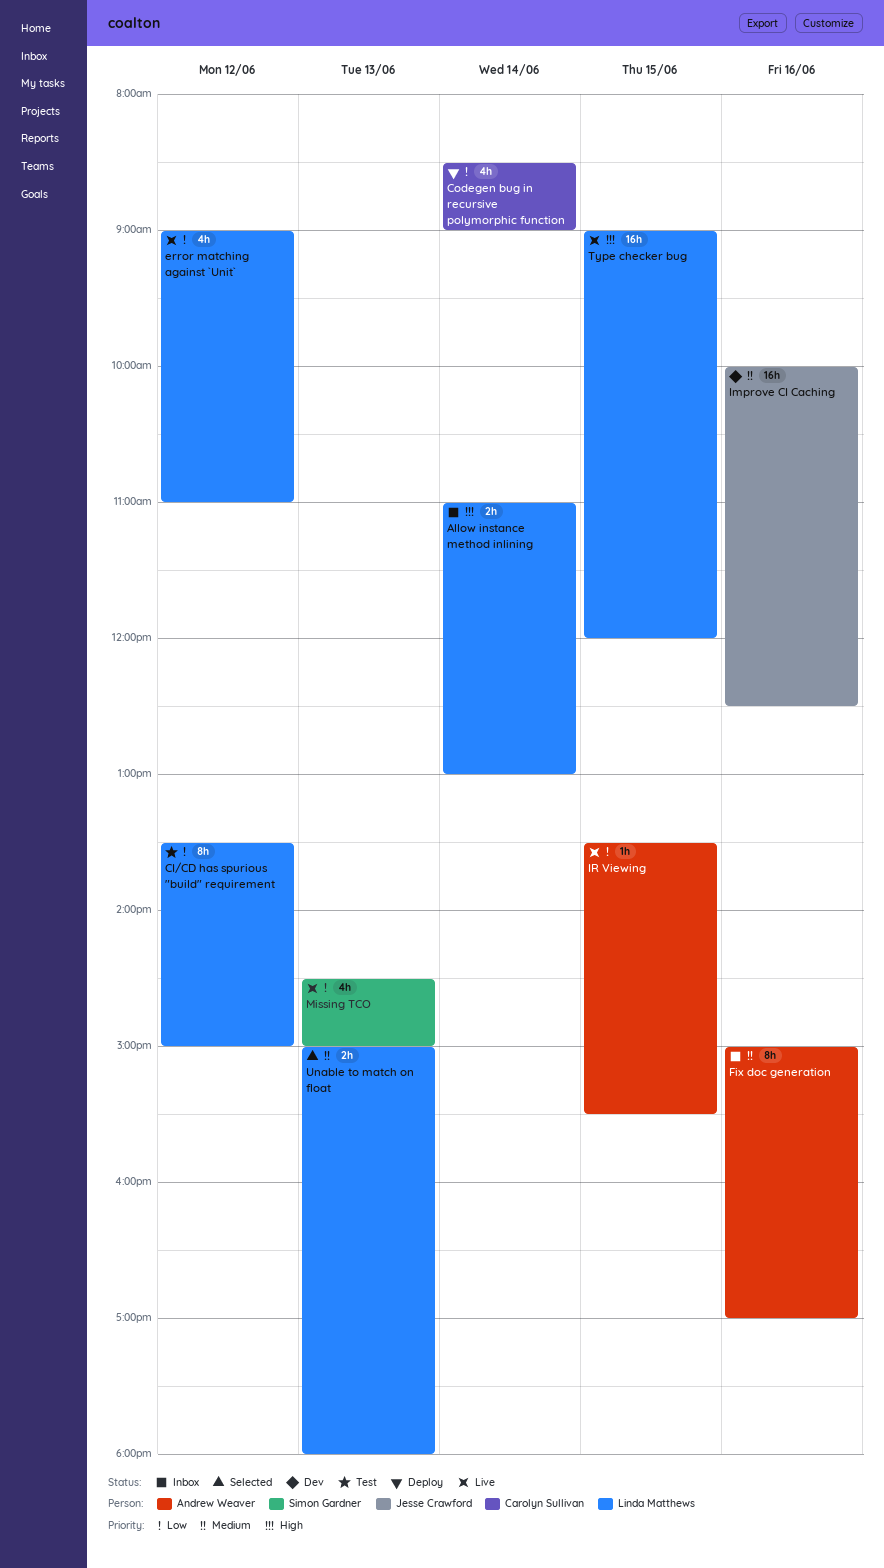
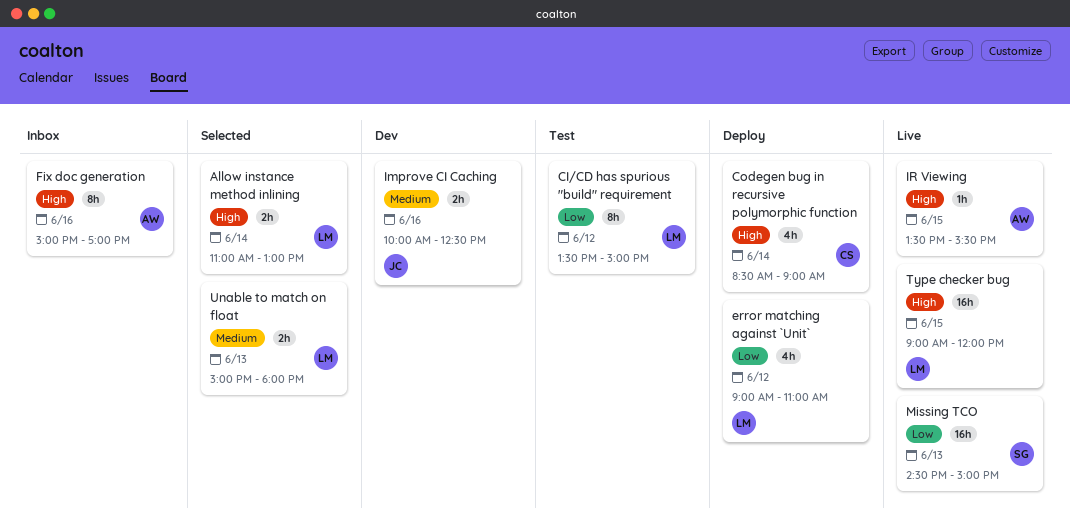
Allow instance method inlining, status: Inbox -> Selected
Codegen bug in recursive polymorphic function, priority: Low -> High
error matching against `Unit`, status: Live -> Deploy
Fix doc generation, priority: Medium -> High
Improve CI Caching, estimate: 16h -> 2h
IR Viewing, priority: Low -> High
Missing TCO, estimate: 4h -> 16h

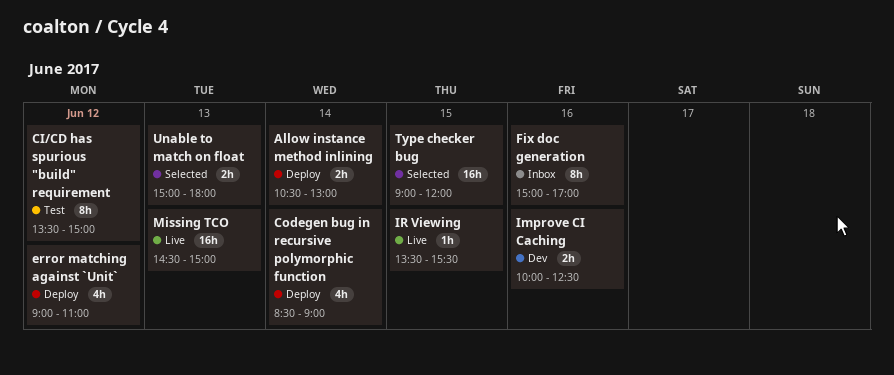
Allow instance method inlining, status: Selected -> Deploy
Allow instance method inlining, begins: 11:00 -> 10:30
Type checker bug, status: Live -> Selected

